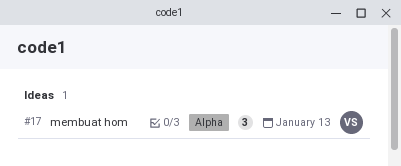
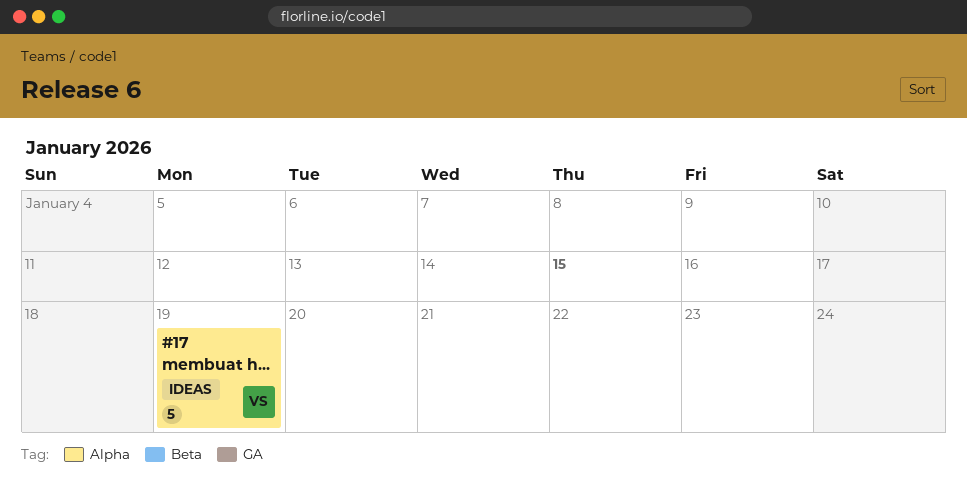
#17, estimate: 3 -> 5
#17, due: Jan 13 -> Jan 19

